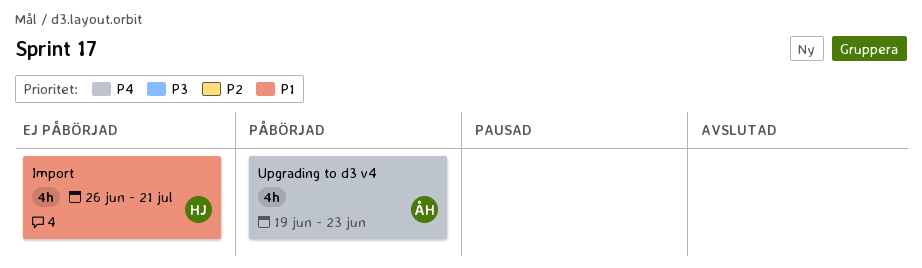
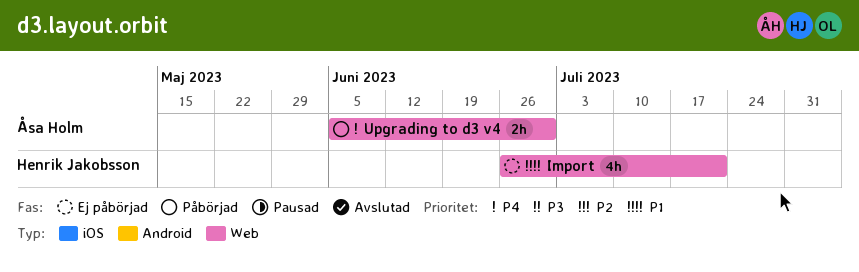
Upgrading to d3 v4, estimate: 4h -> 2h
Upgrading to d3 v4, start: Jun 19 -> Jun 5
Upgrading to d3 v4, due: Jun 23 -> Jun 30

